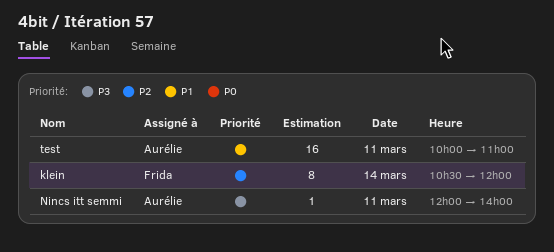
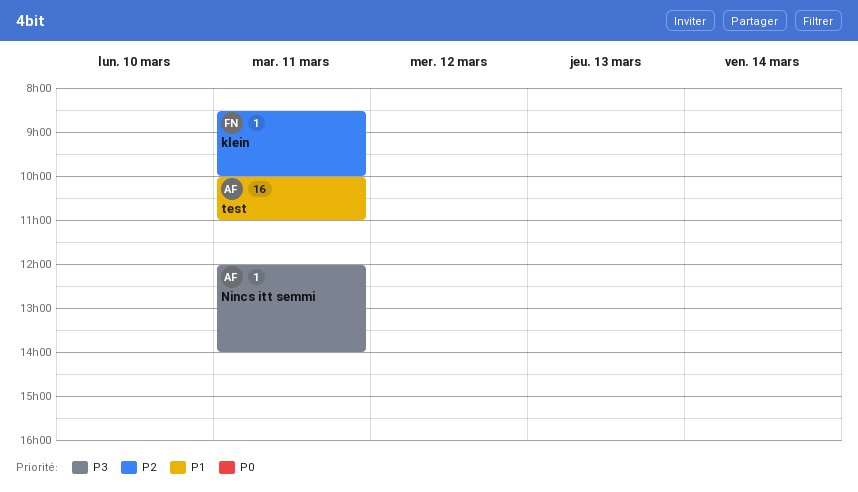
klein, estimate: 8 -> 1
klein, day: Mar 14 -> Mar 11
klein, begins: 10:30 -> 08:30
klein, ends: 12:00 -> 10:00

